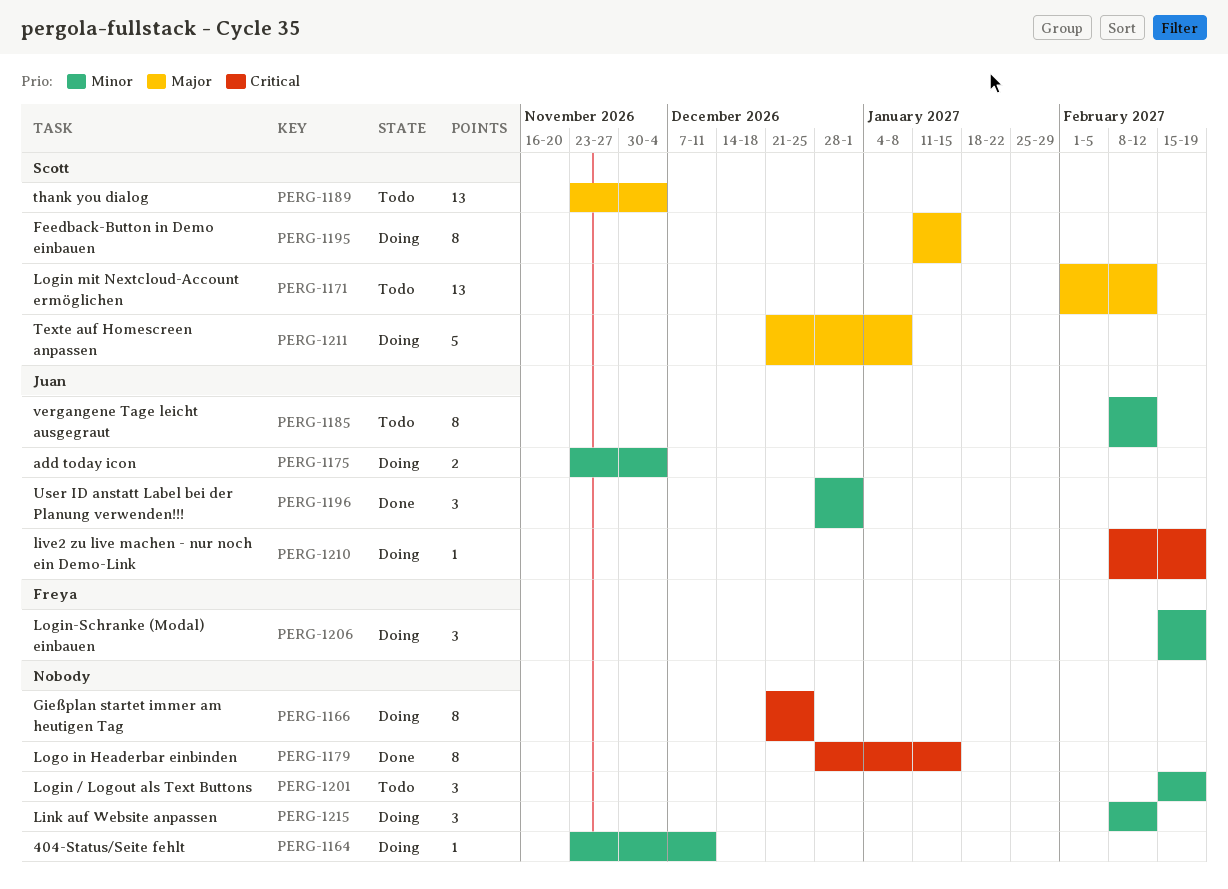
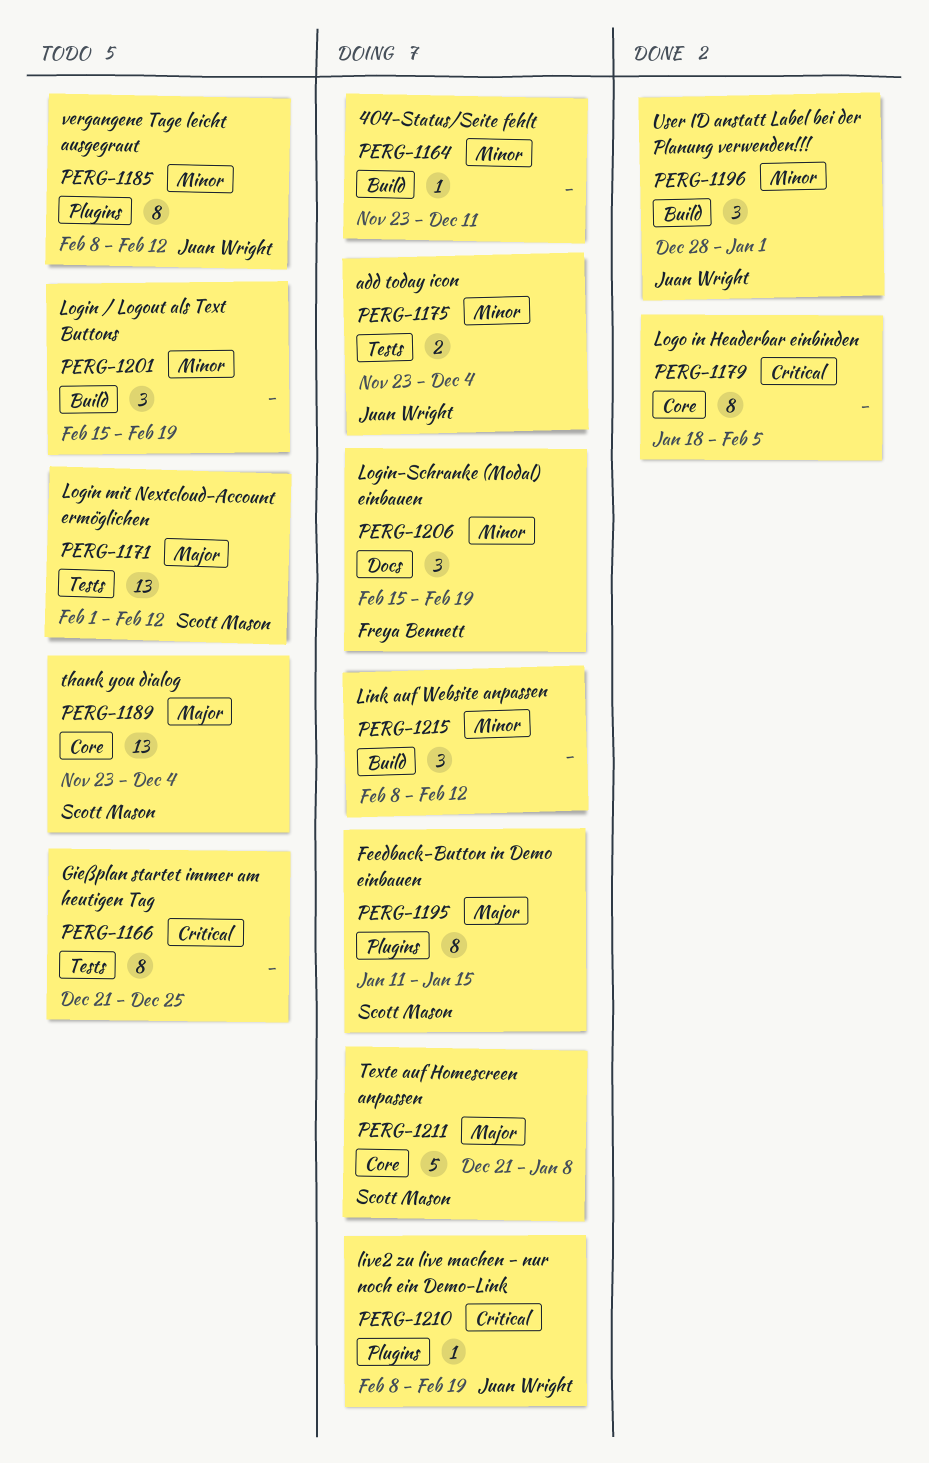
PERG-1166, status: Doing -> Todo
PERG-1179, start: Dec 28 -> Jan 18
PERG-1179, due: Jan 15 -> Feb 5

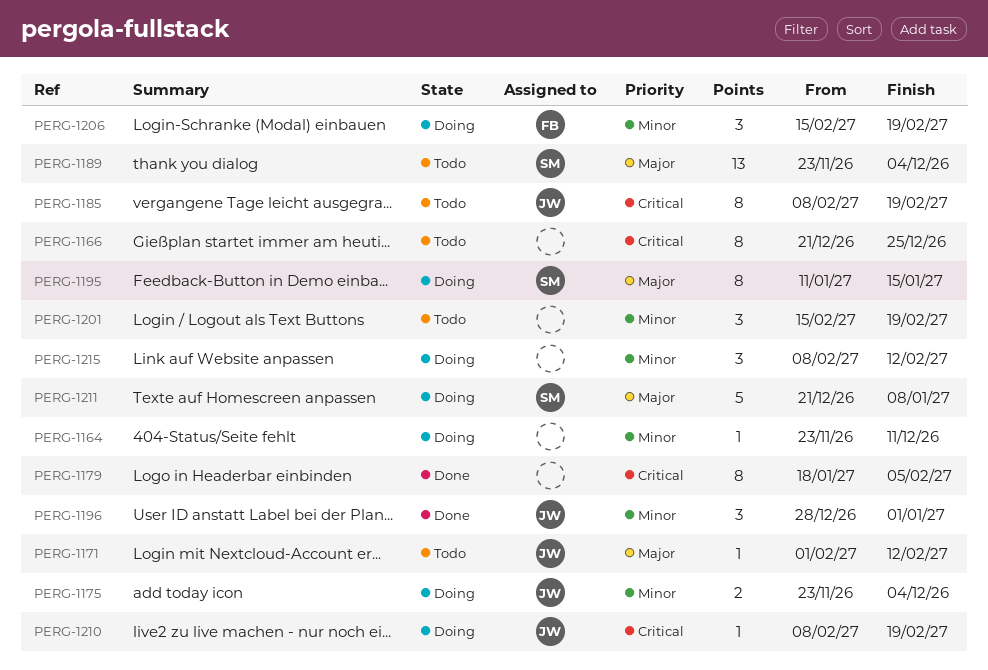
PERG-1171, owner: Scott Mason -> Juan Wright
PERG-1171, estimate: 13 -> 1
PERG-1185, priority: Minor -> Critical
PERG-1185, due: Feb 12 -> Feb 19

